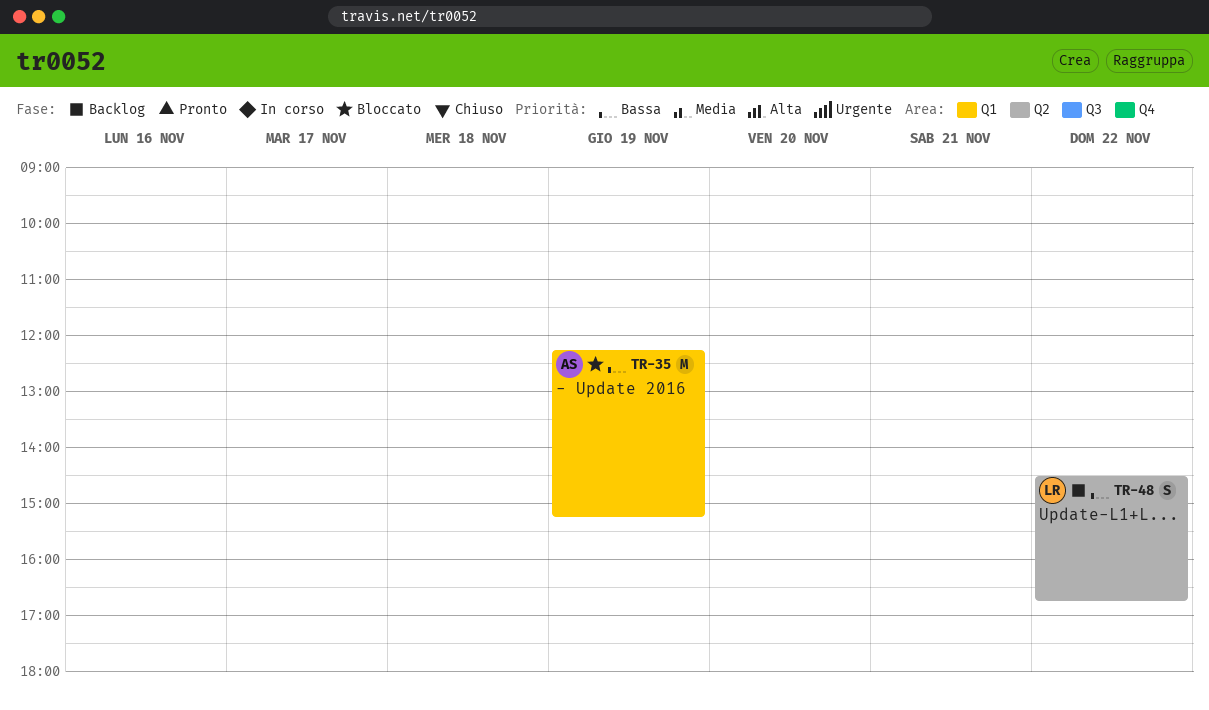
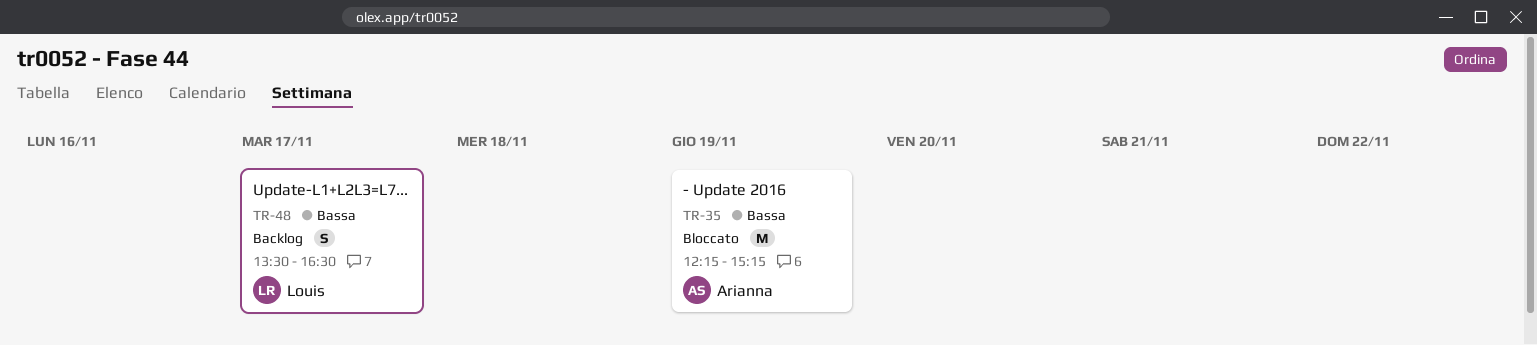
TR-48, day: Nov 22 -> Nov 17
TR-48, begins: 14:30 -> 13:30
TR-48, ends: 16:45 -> 16:30

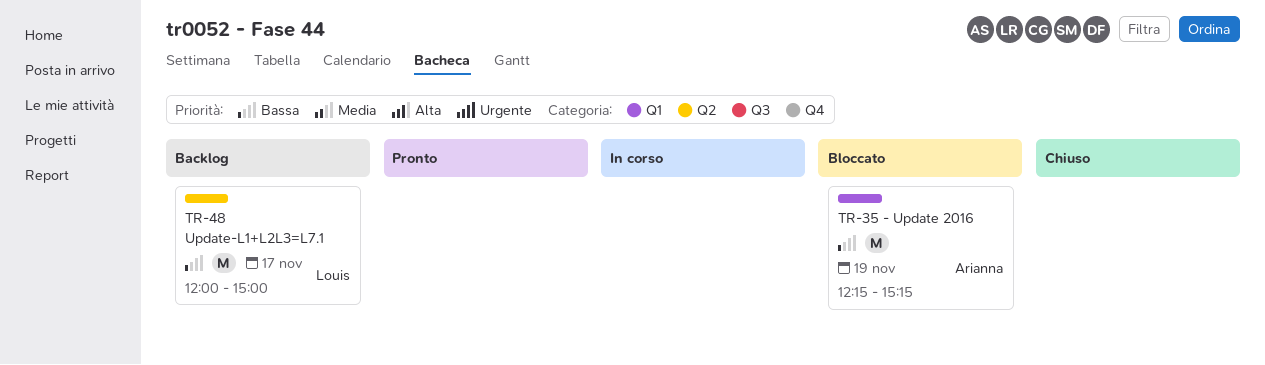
TR-48, estimate: S -> M
TR-48, begins: 13:30 -> 12:00
TR-48, ends: 16:30 -> 15:00

